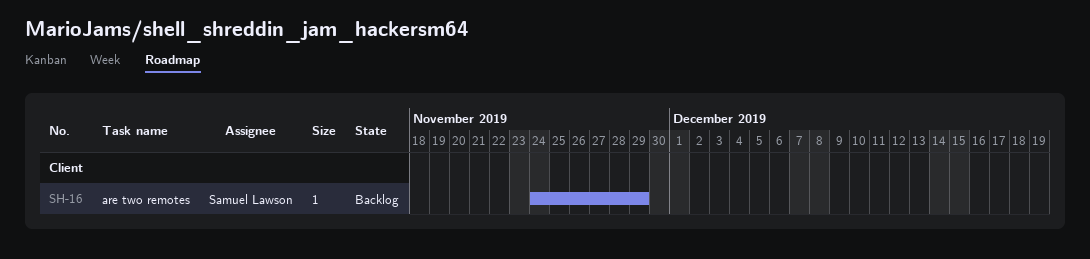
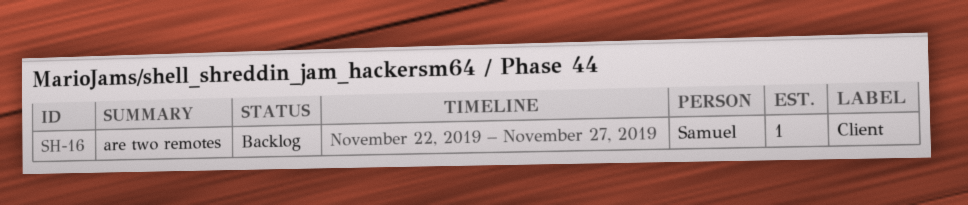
SH-16, start: Nov 24 -> Nov 22
SH-16, due: Nov 29 -> Nov 27

